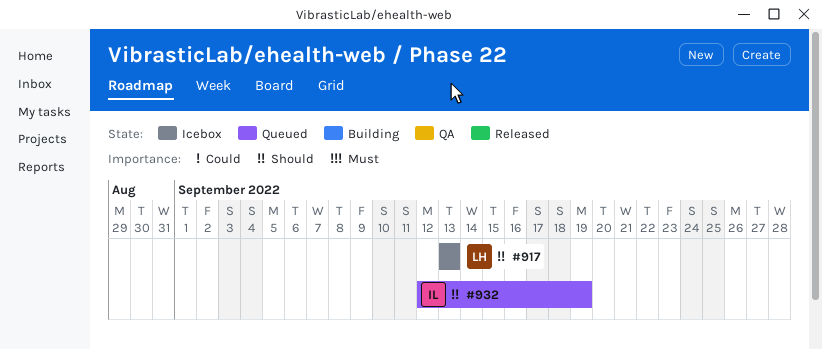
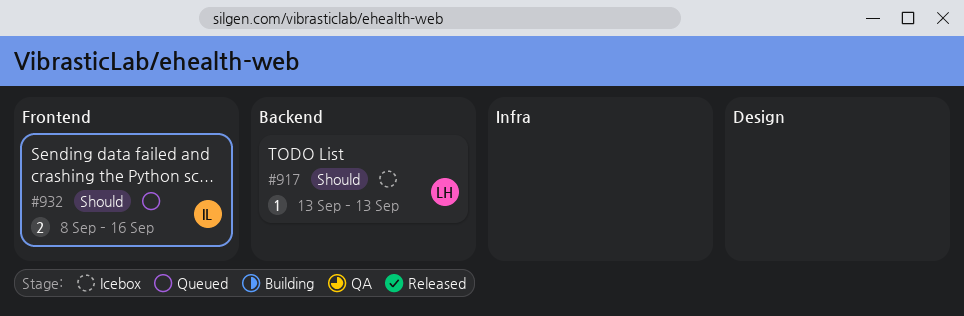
#932, start: Sep 12 -> Sep 8
#932, due: Sep 19 -> Sep 16

